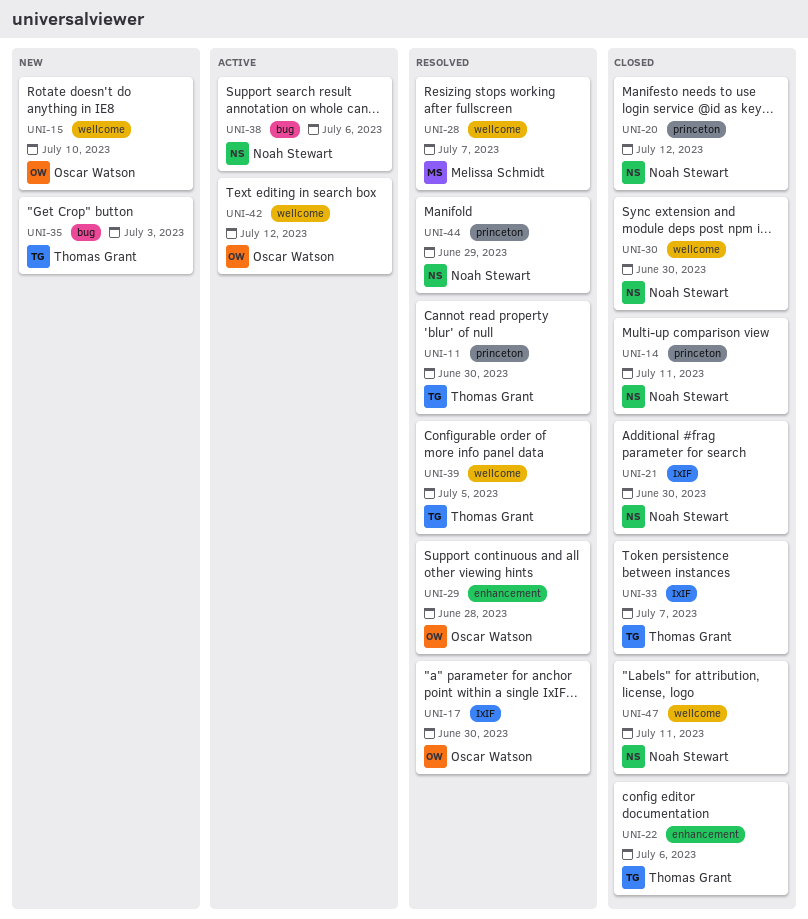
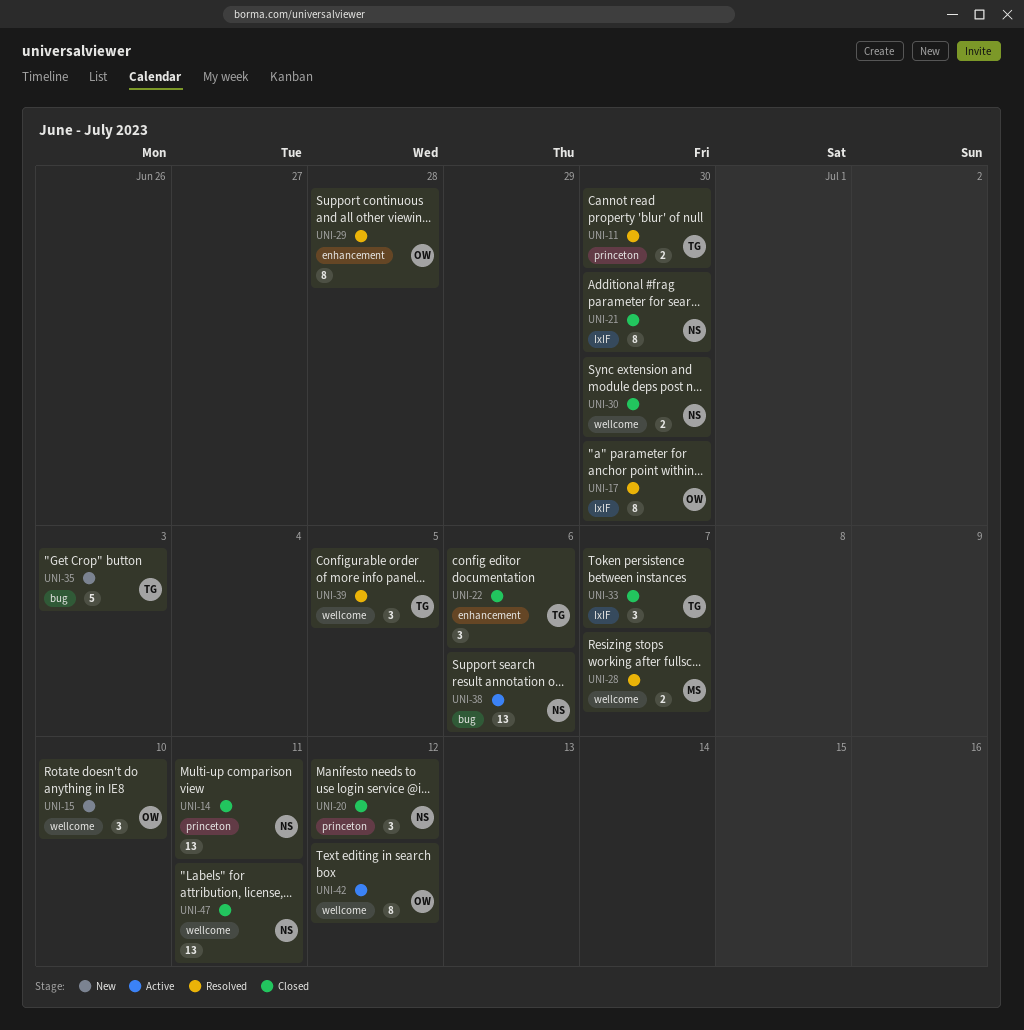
UNI-44: present -> none

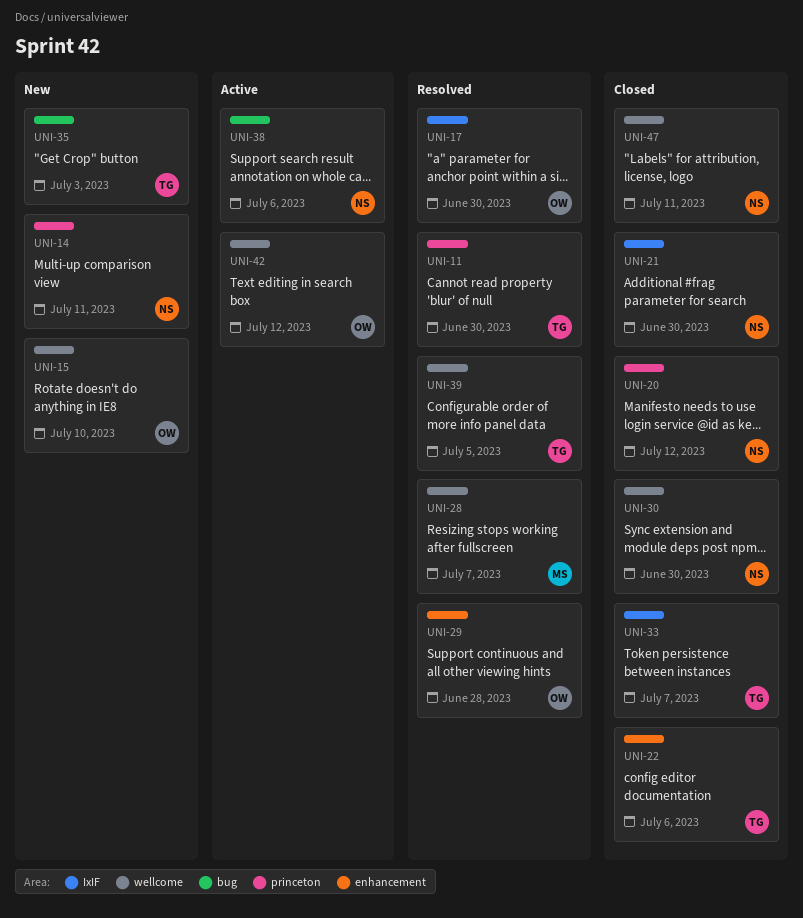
UNI-14, status: Closed -> New

